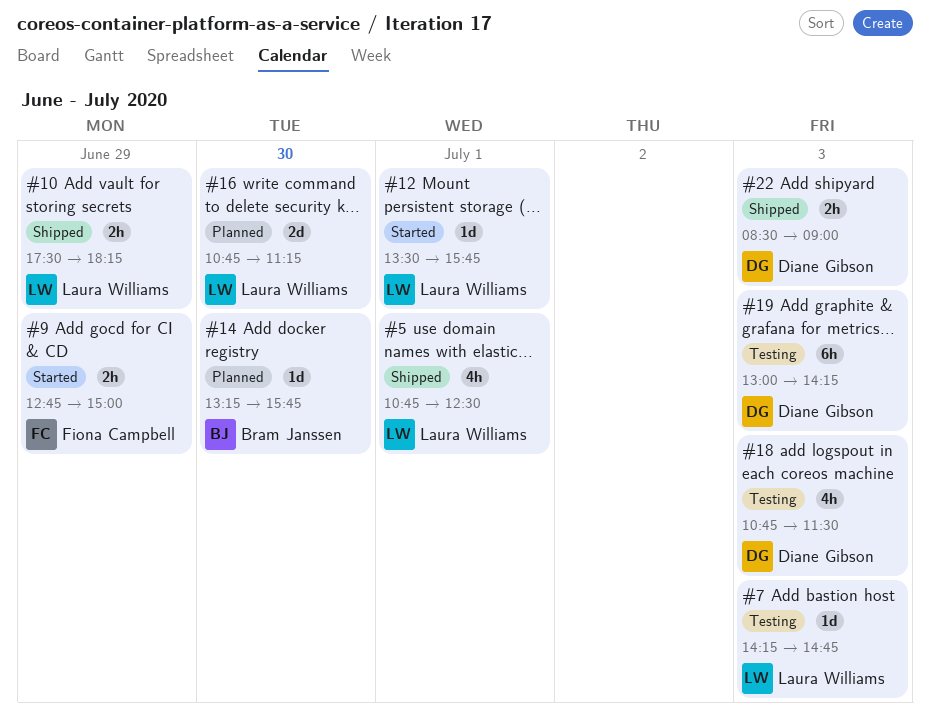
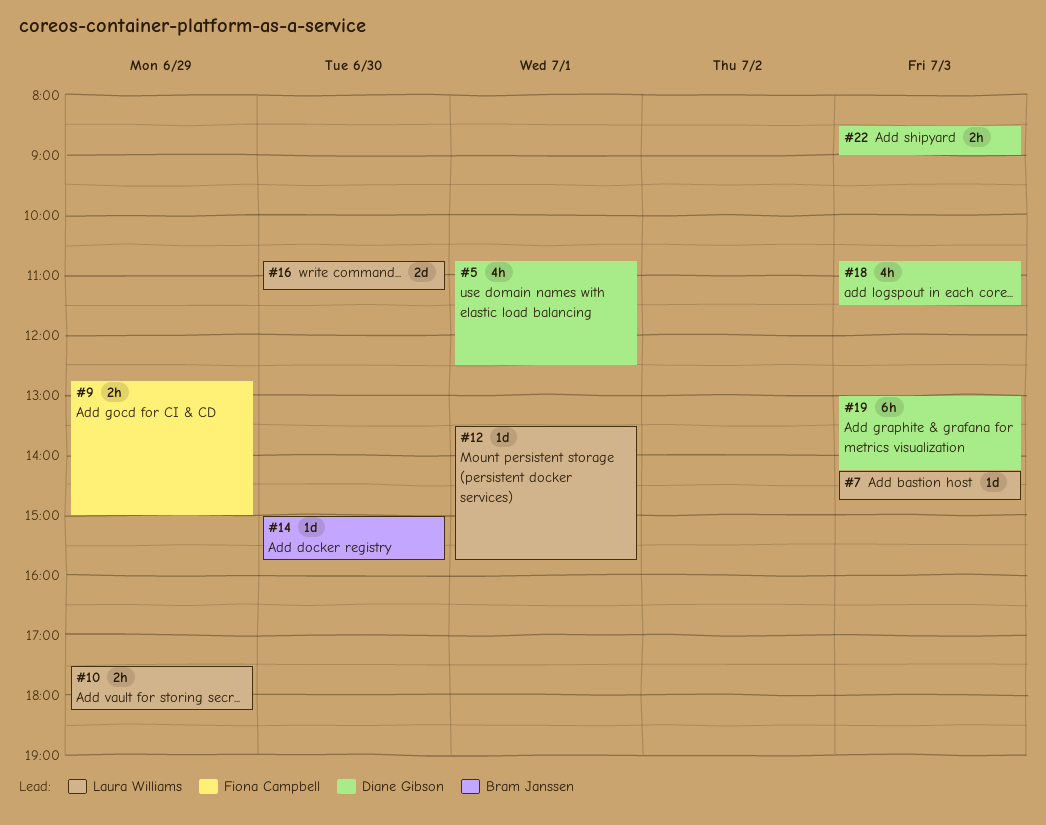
#5, owner: Laura Williams -> Diane Gibson
#14, begins: 13:15 -> 15:00

